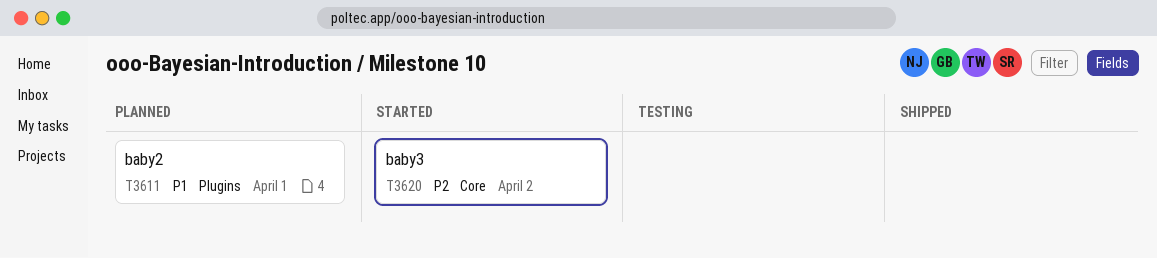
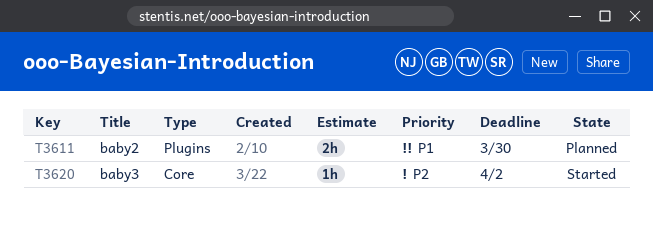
T3611, due: Apr 1 -> Mar 30

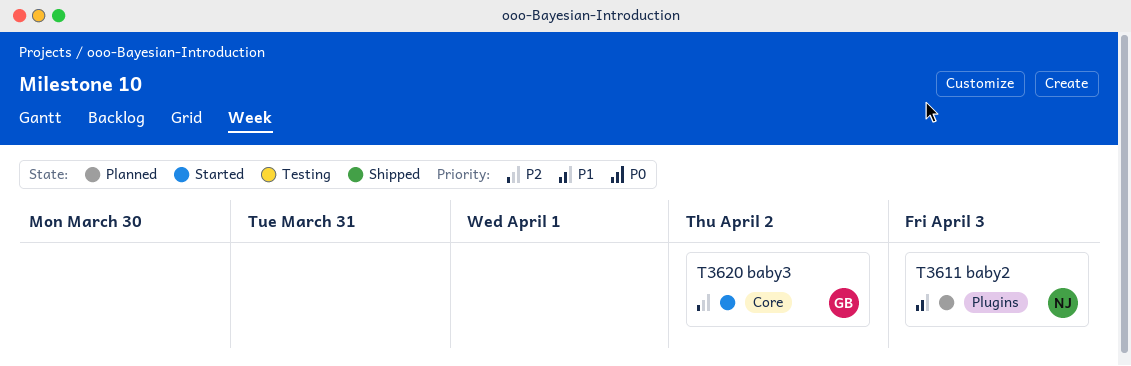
T3611, due: Mar 30 -> Apr 3

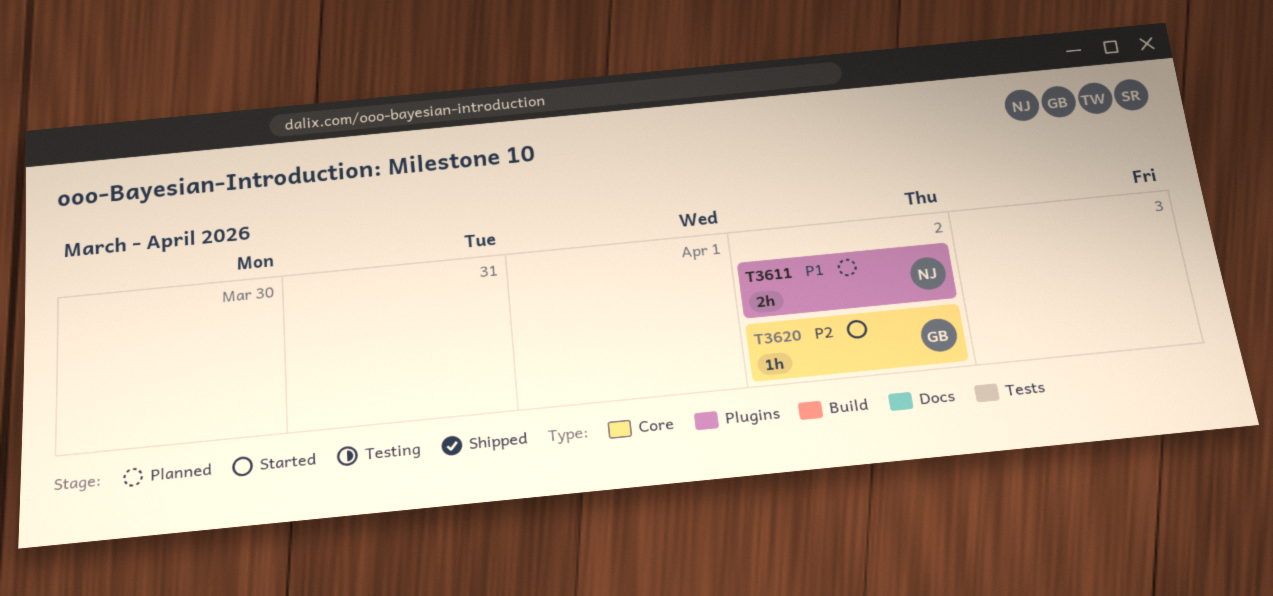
T3611, due: Apr 3 -> Apr 2

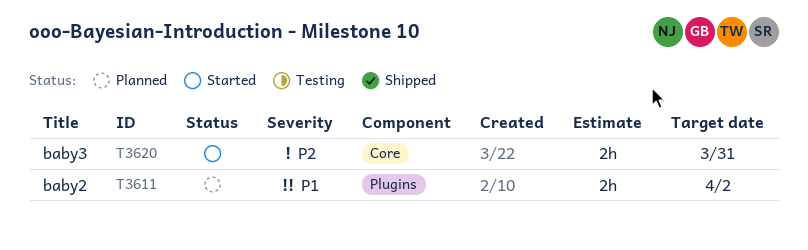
T3620, estimate: 1h -> 2h
T3620, due: Apr 2 -> Mar 31

